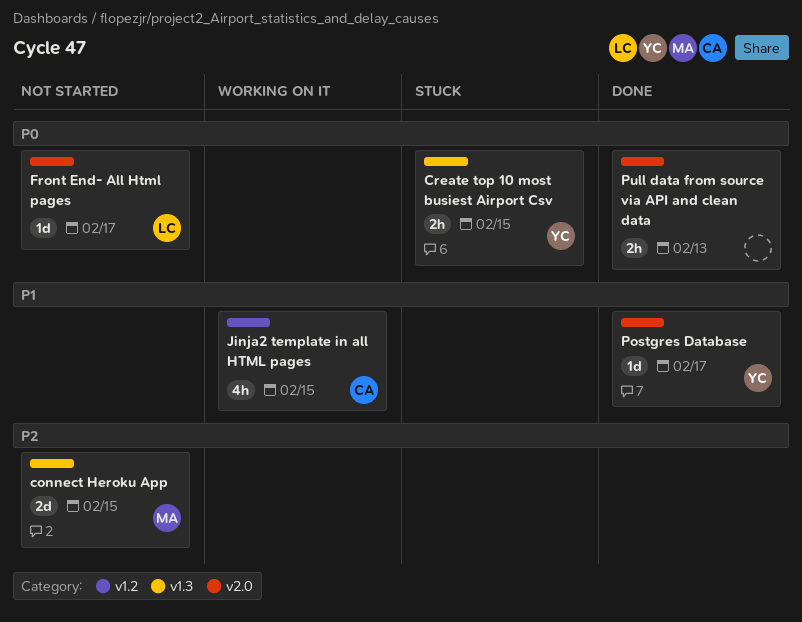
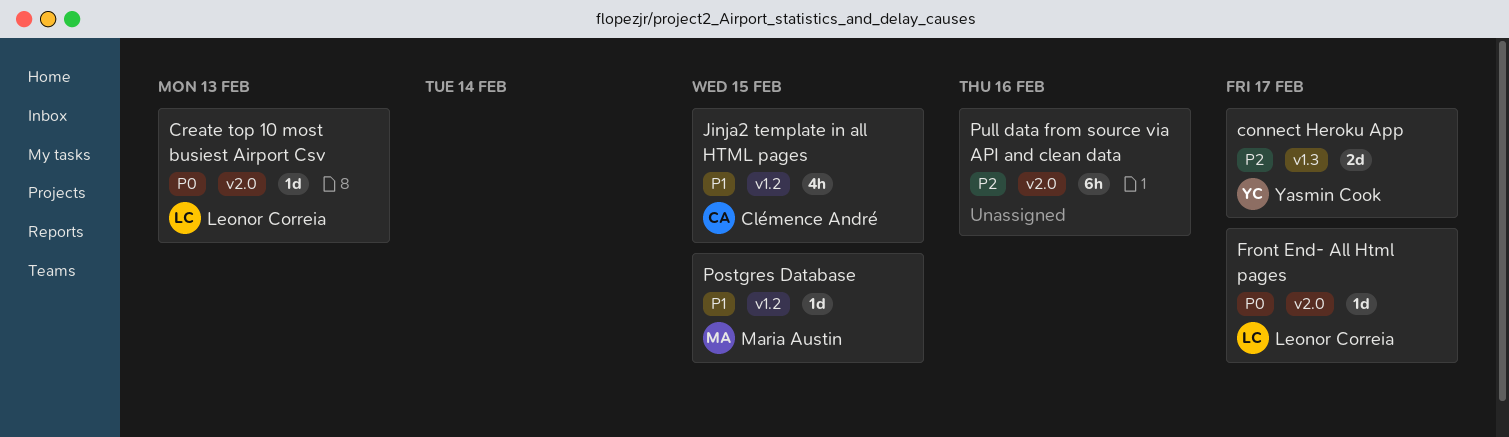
connect Heroku App, owner: Maria Austin -> Yasmin Cook
connect Heroku App, due: Feb 15 -> Feb 17
Create top 10 most busiest Airport Csv, owner: Yasmin Cook -> Leonor Correia
Create top 10 most busiest Airport Csv, label: v1.3 -> v2.0
Create top 10 most busiest Airport Csv, estimate: 2h -> 1d
Create top 10 most busiest Airport Csv, due: Feb 15 -> Feb 13
Postgres Database, owner: Yasmin Cook -> Maria Austin
Postgres Database, label: v2.0 -> v1.2
Postgres Database, due: Feb 17 -> Feb 15
Pull data from source via API and clean data, priority: P0 -> P2
Pull data from source via API and clean data, estimate: 2h -> 6h
Pull data from source via API and clean data, due: Feb 13 -> Feb 16

